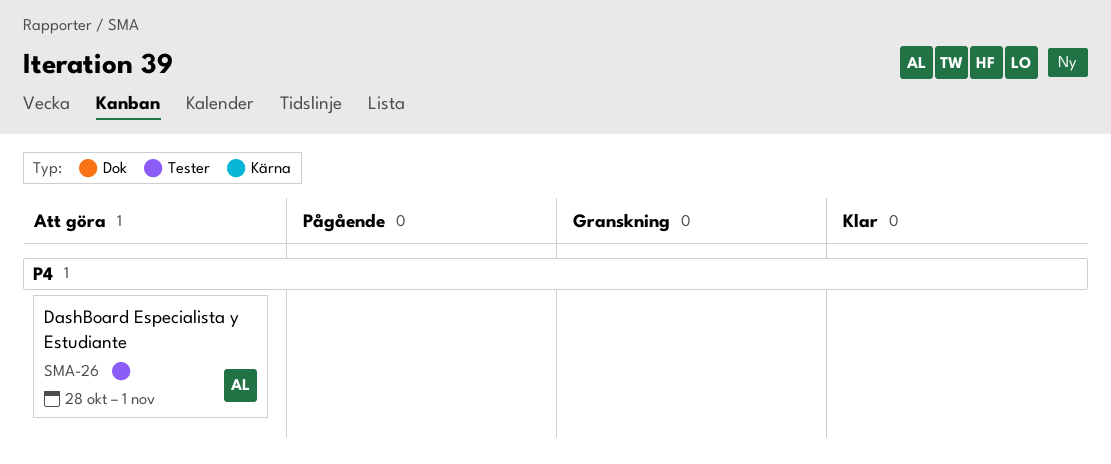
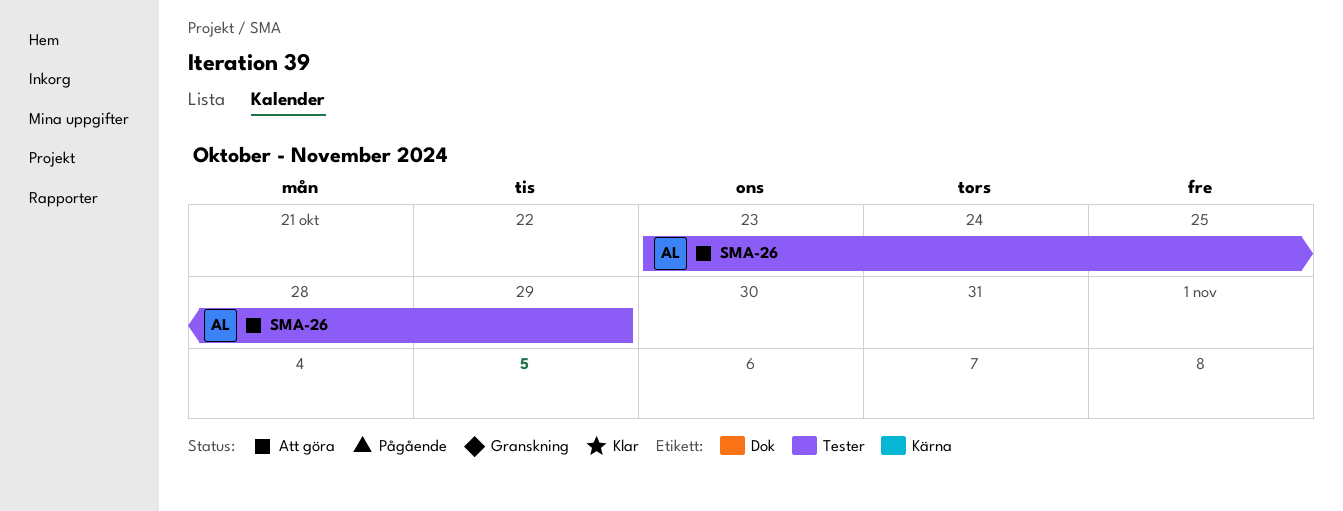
SMA-26, start: Oct 28 -> Oct 23
SMA-26, due: Nov 1 -> Oct 29

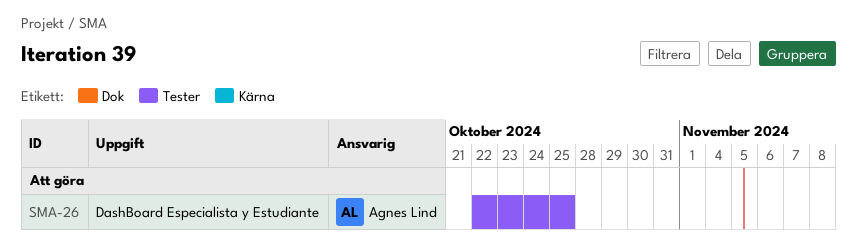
SMA-26, start: Oct 23 -> Oct 22
SMA-26, due: Oct 29 -> Oct 25

